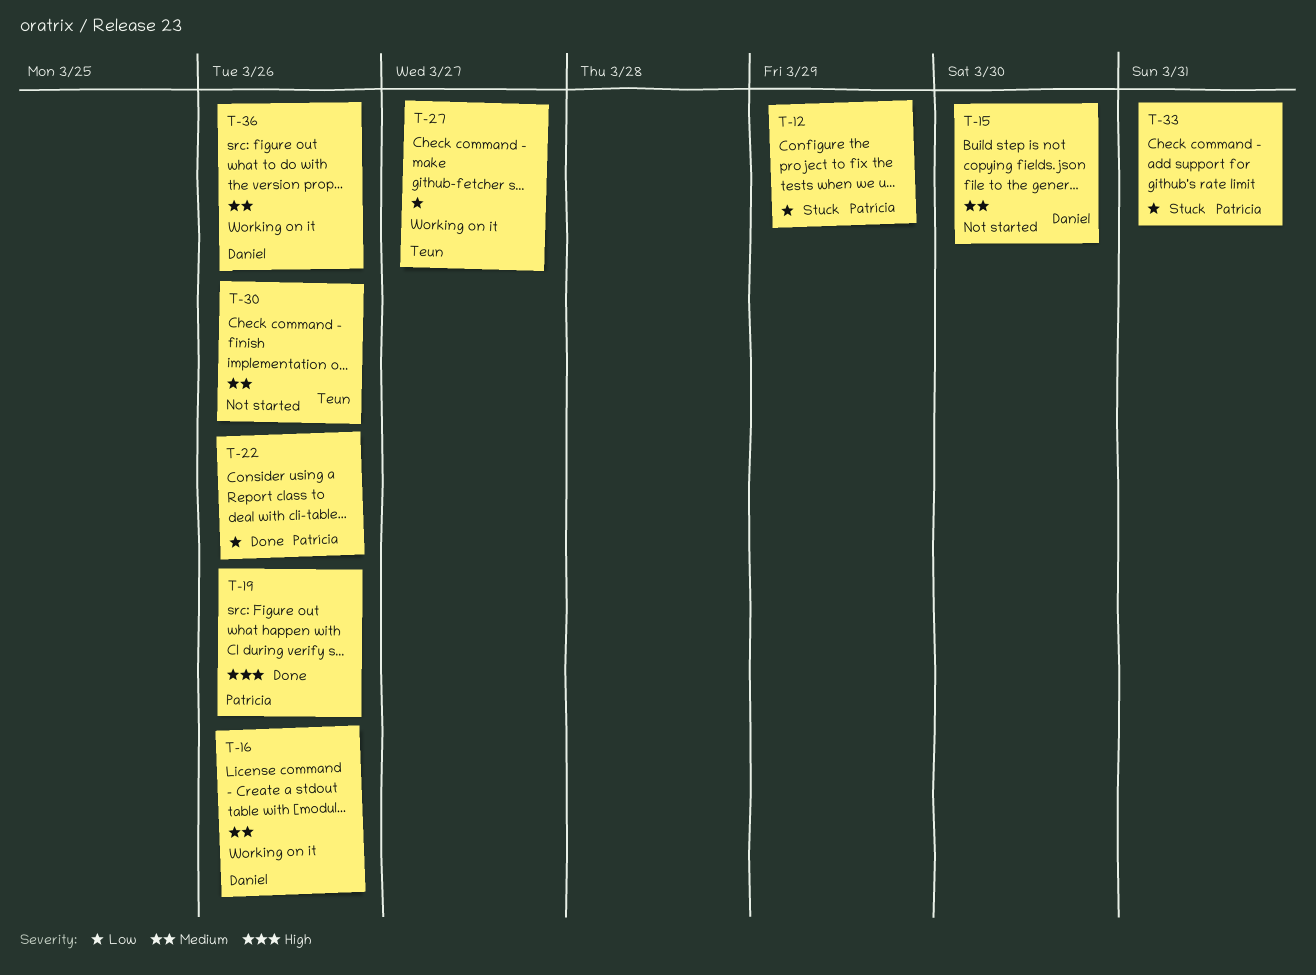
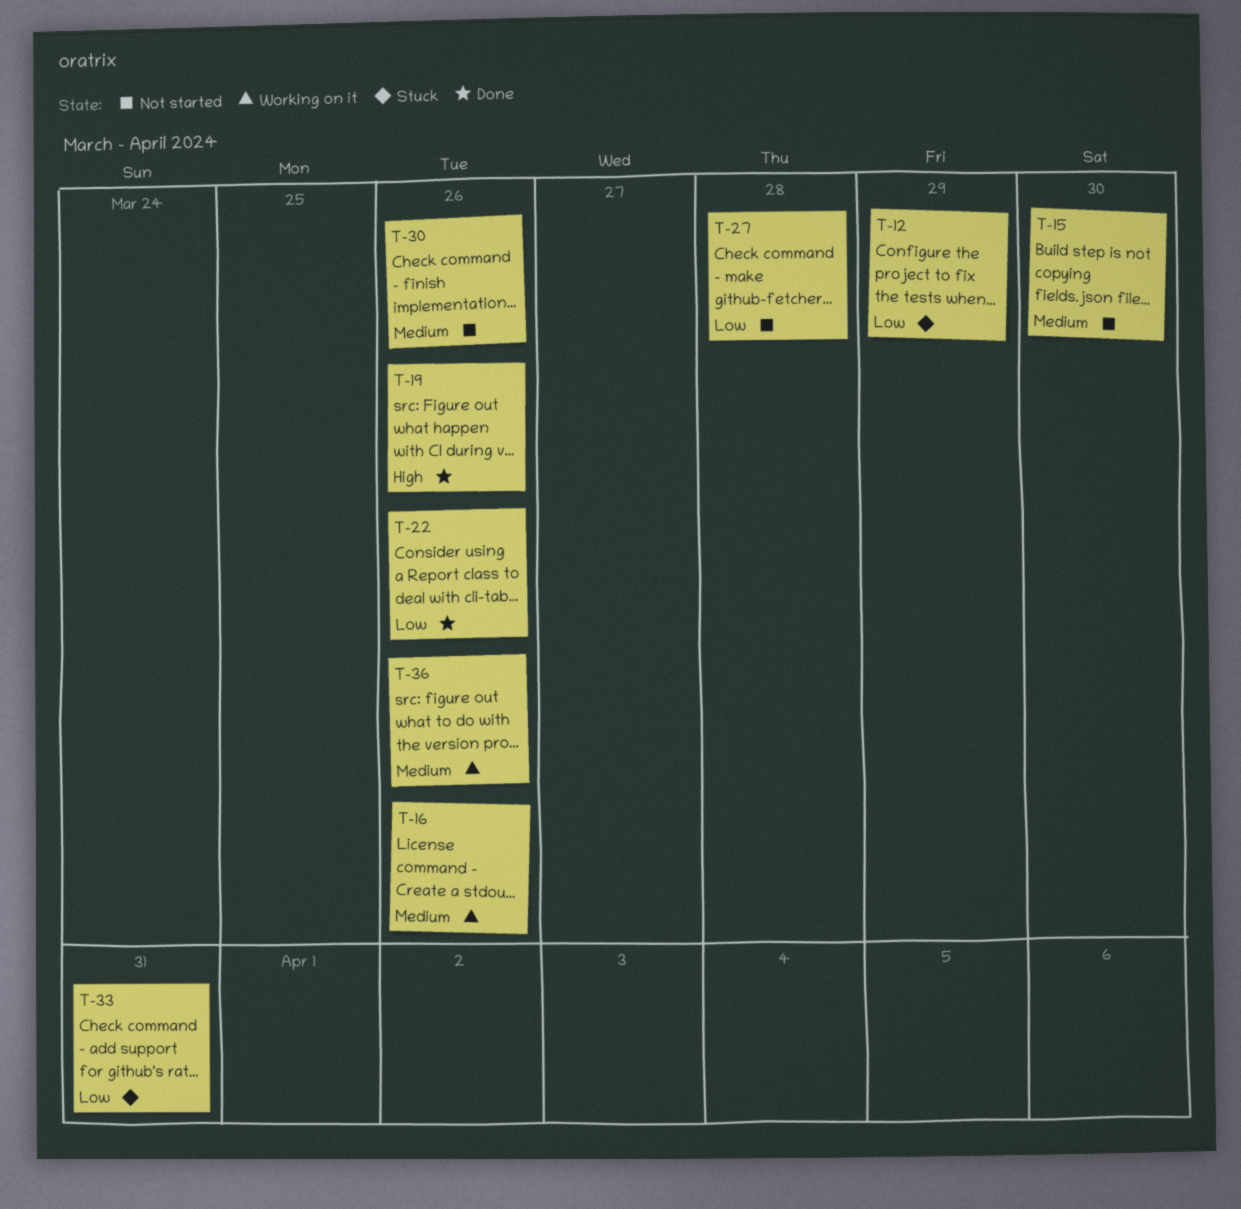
T-27, status: Working on it -> Not started
T-27, due: Mar 27 -> Mar 28

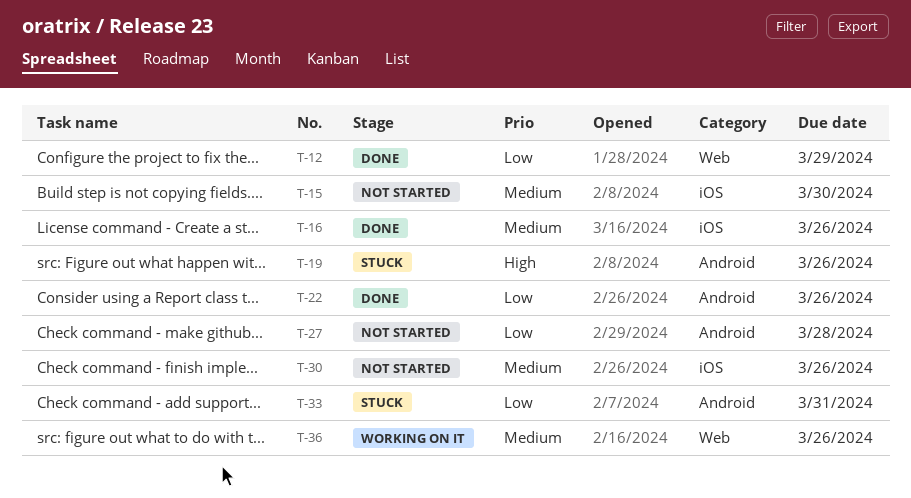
T-12, status: Stuck -> Done
T-16, status: Working on it -> Done
T-19, status: Done -> Stuck

